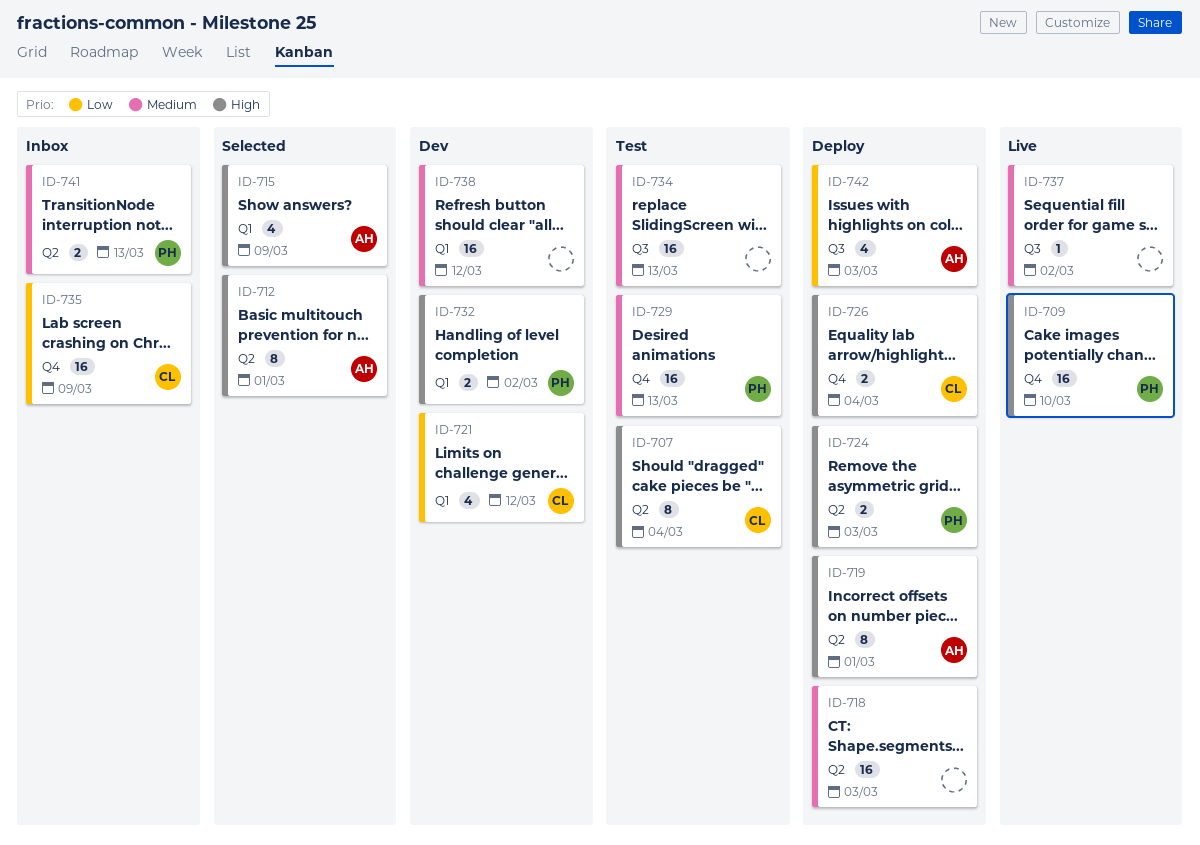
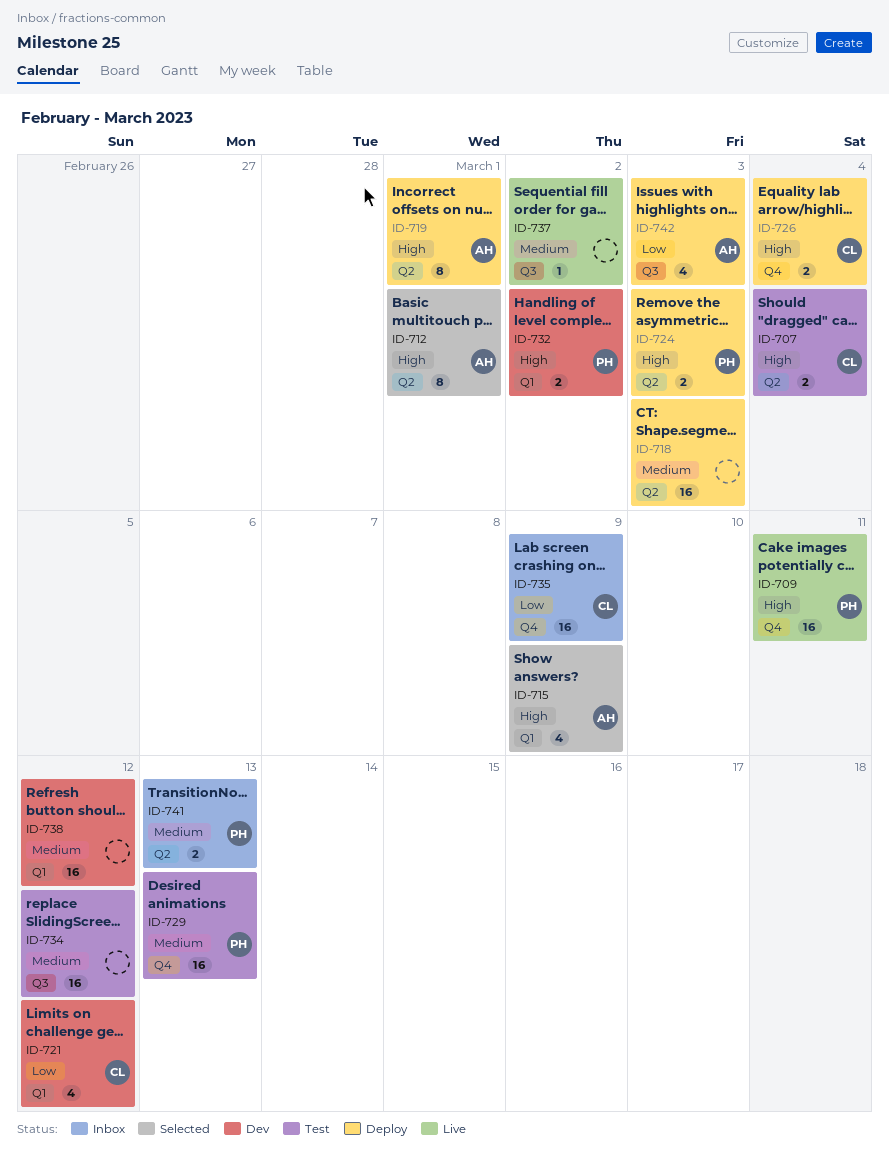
ID-707, estimate: 8 -> 2
ID-709, due: Mar 10 -> Mar 11
ID-734, due: Mar 13 -> Mar 12

